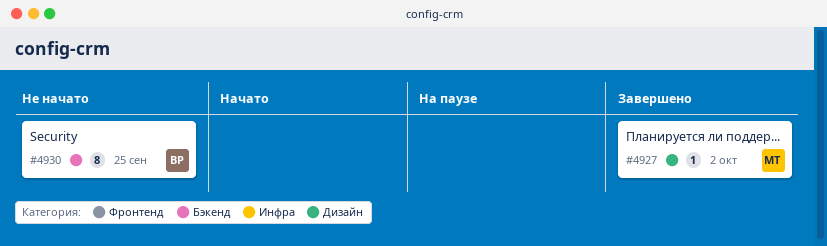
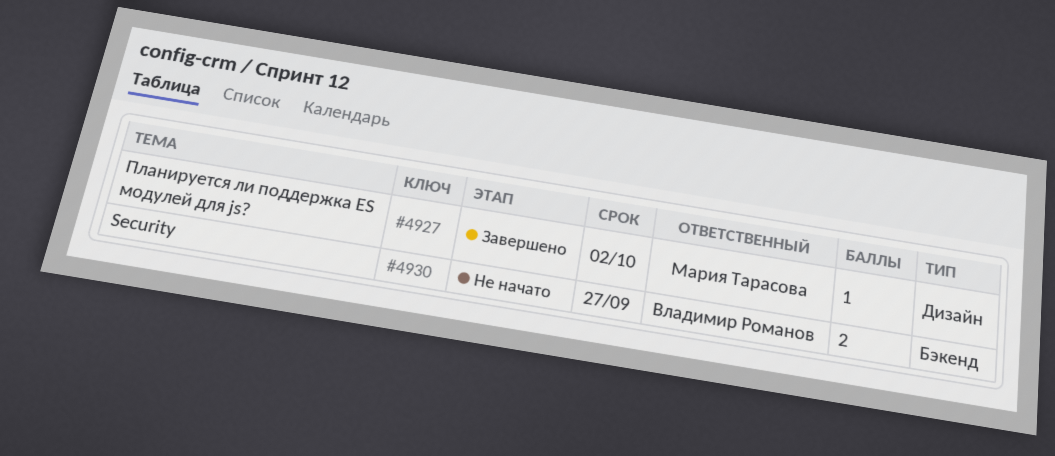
#4930, estimate: 8 -> 2
#4930, due: Sep 25 -> Sep 27

